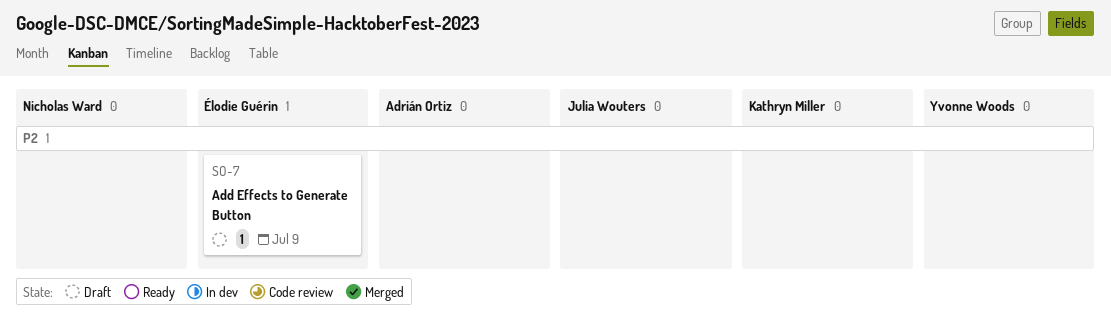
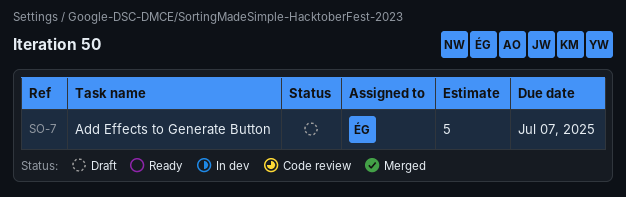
SO-7, estimate: 1 -> 5
SO-7, due: Jul 9 -> Jul 7

